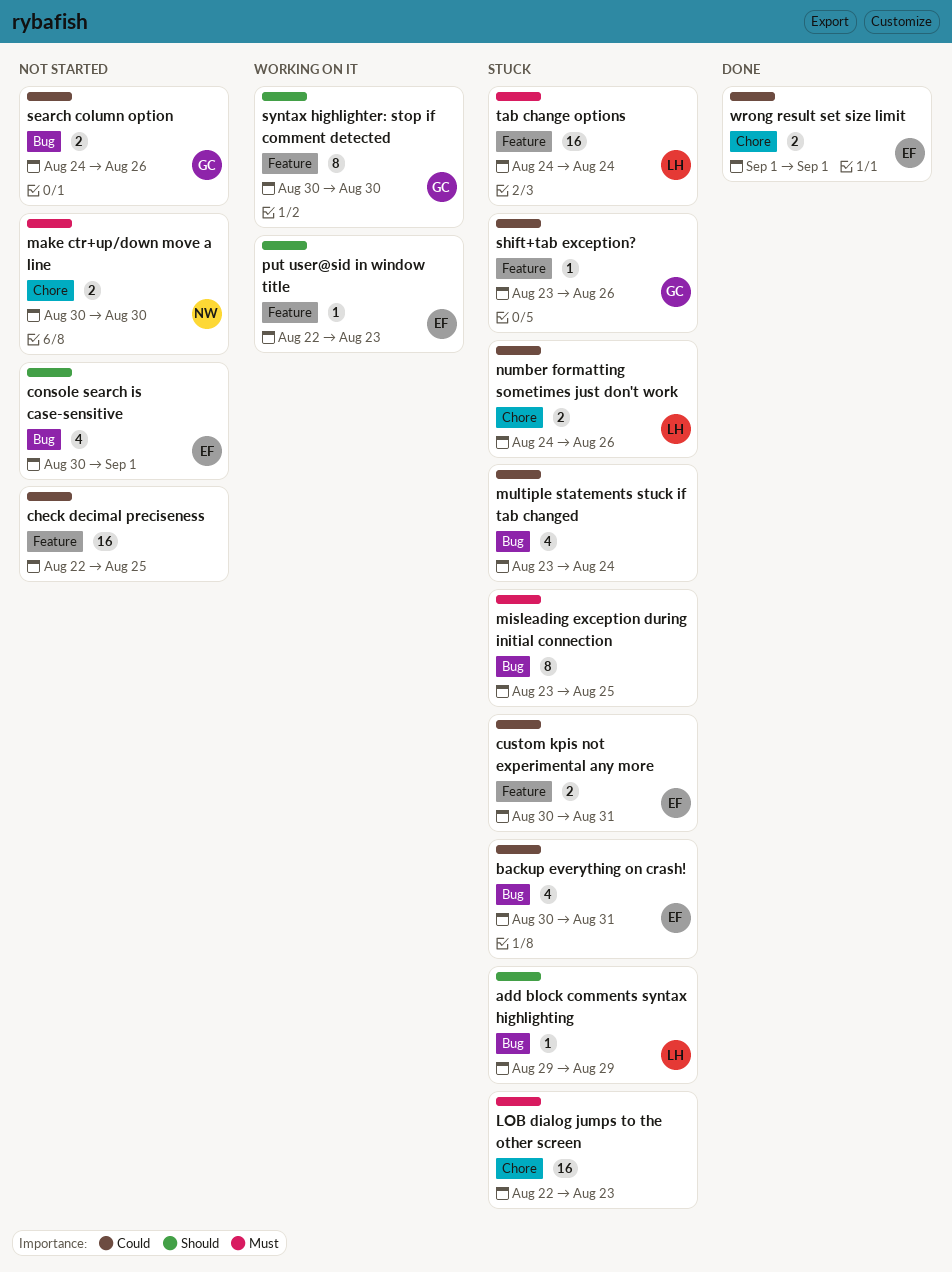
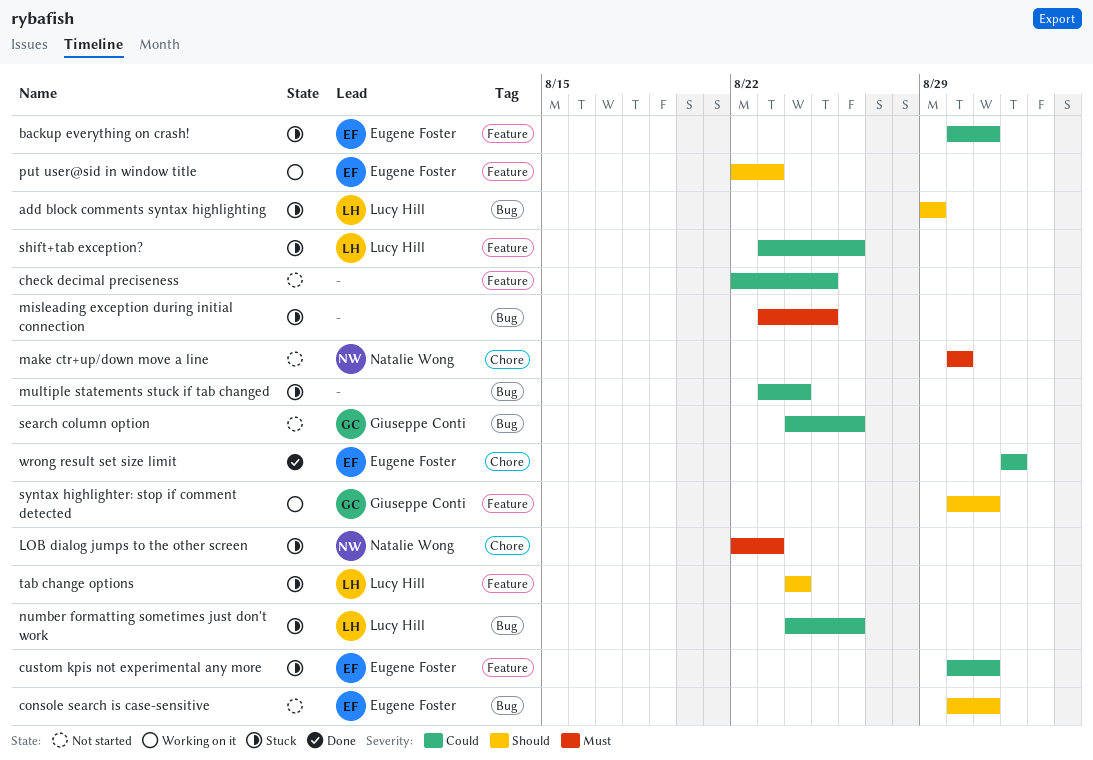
backup everything on crash!, label: Bug -> Feature
console search is case-sensitive, due: Sep 1 -> Aug 31
LOB dialog jumps to the other screen, owner: none -> Natalie Wong
number formatting sometimes just don't work, label: Chore -> Bug
shift+tab exception?, owner: Giuseppe Conti -> Lucy Hill
syntax highlighter: stop if comment detected, due: Aug 30 -> Aug 31
tab change options, priority: Must -> Should

